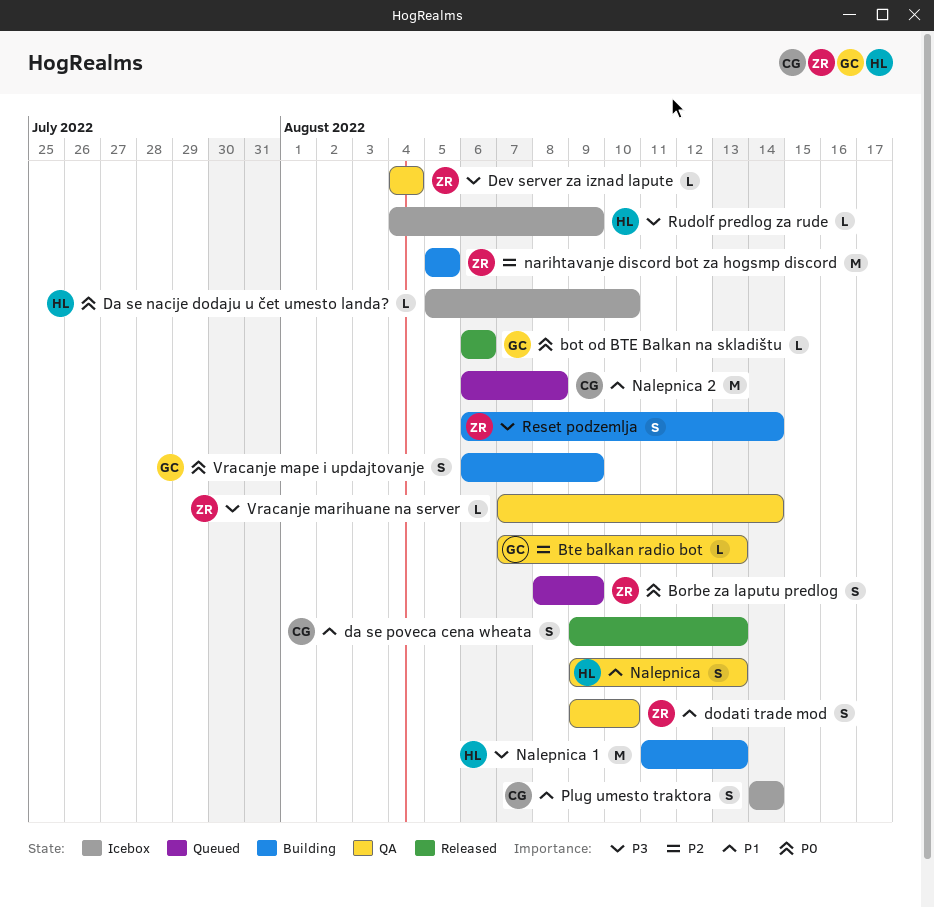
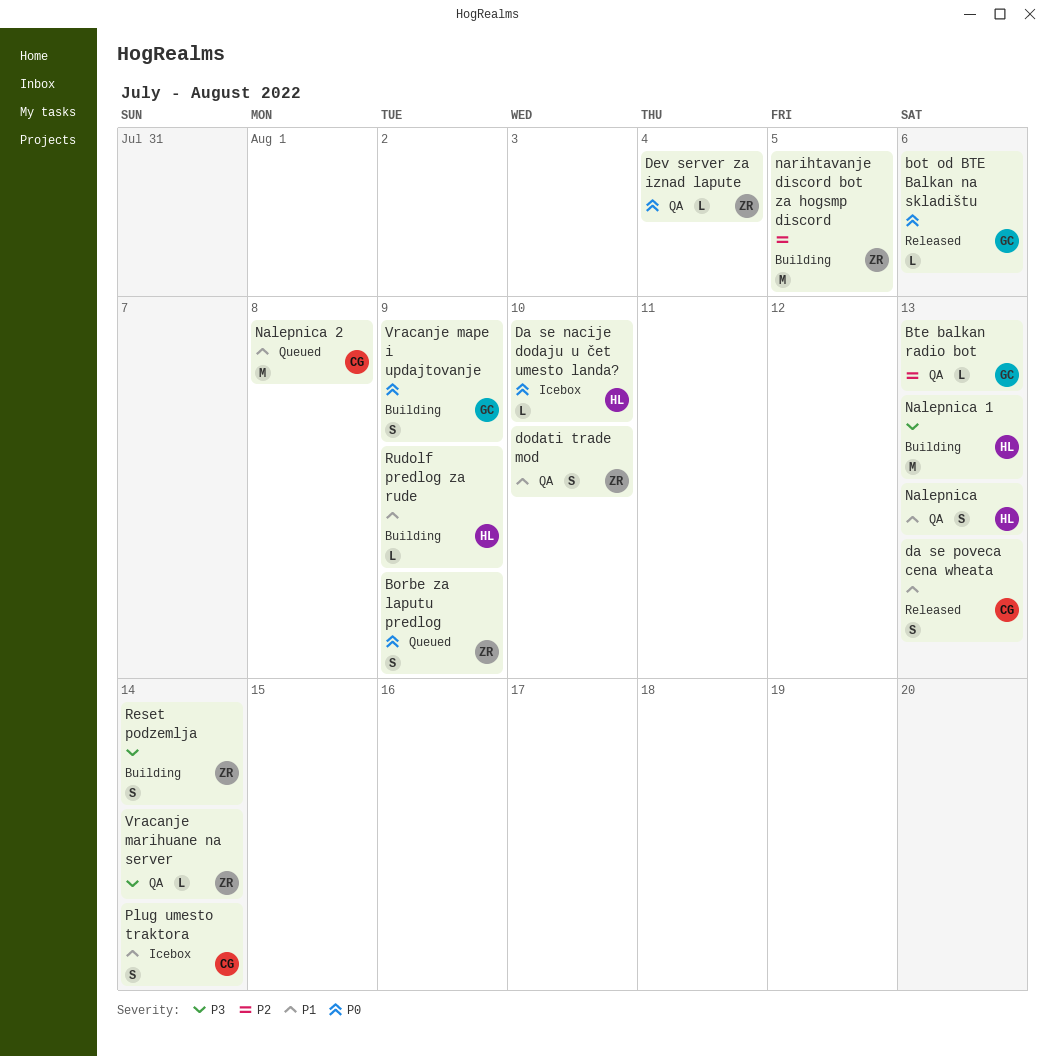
Dev server za iznad lapute, priority: P3 -> P0
Rudolf predlog za rude, status: Icebox -> Building
Rudolf predlog za rude, priority: P3 -> P1

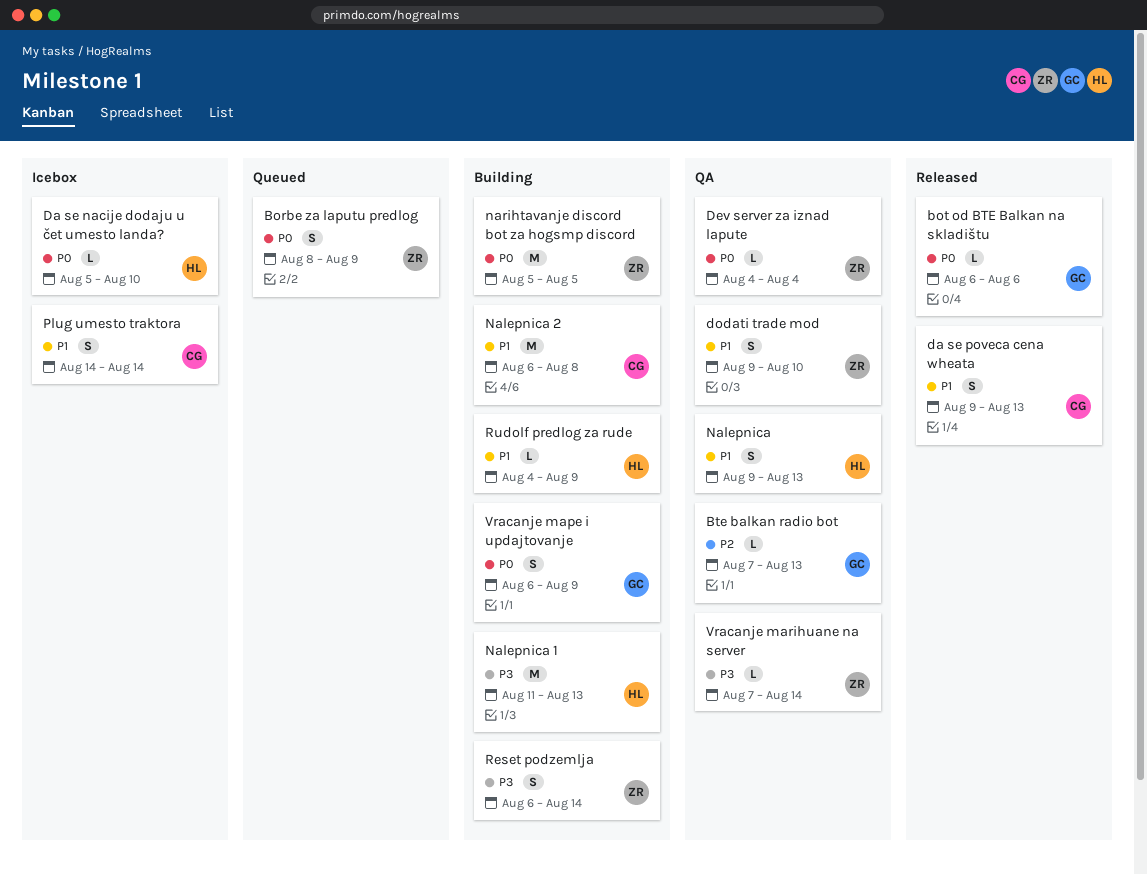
Nalepnica 2, status: Queued -> Building
narihtavanje discord bot za hogsmp discord, priority: P2 -> P0

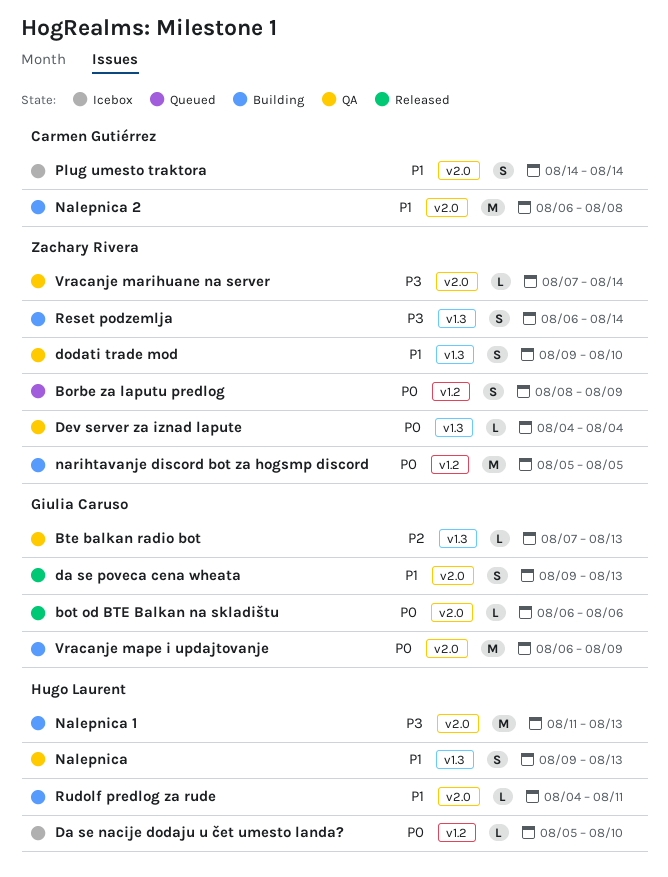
da se poveca cena wheata, owner: Carmen Gutiérrez -> Giulia Caruso
Rudolf predlog za rude, due: Aug 9 -> Aug 11
Vracanje mape i updajtovanje, estimate: S -> M

